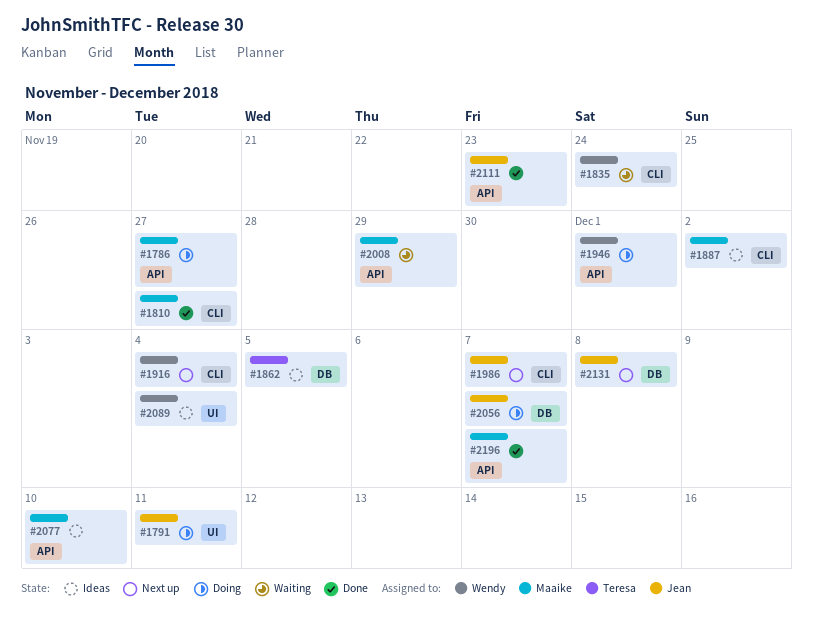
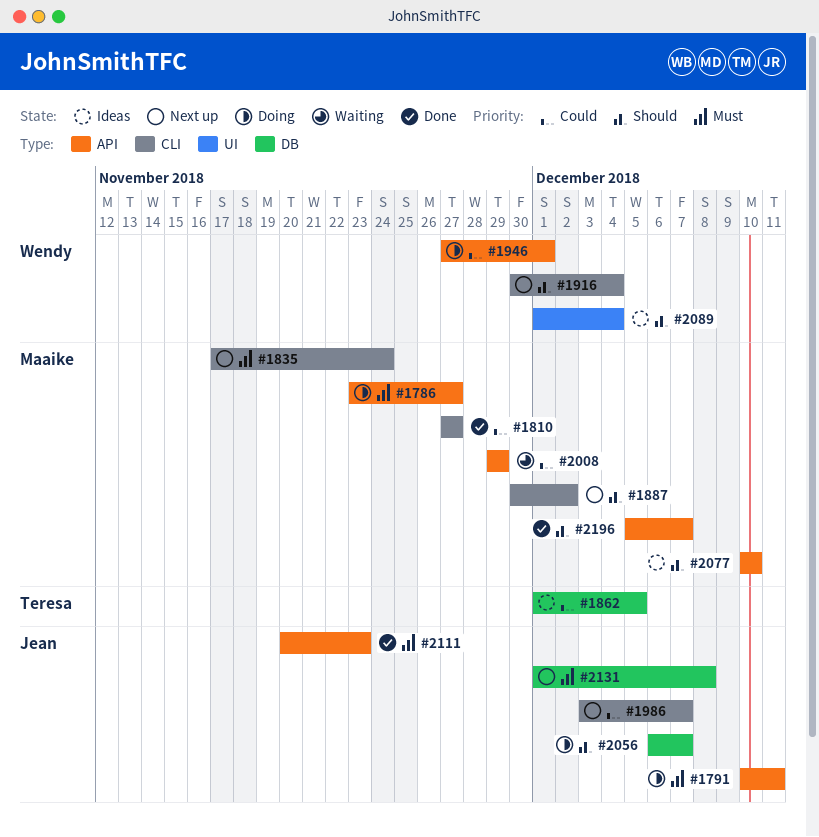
#1791, label: UI -> API
#1835, status: Waiting -> Next up
#1835, owner: Wendy -> Maaike
#1887, status: Ideas -> Next up

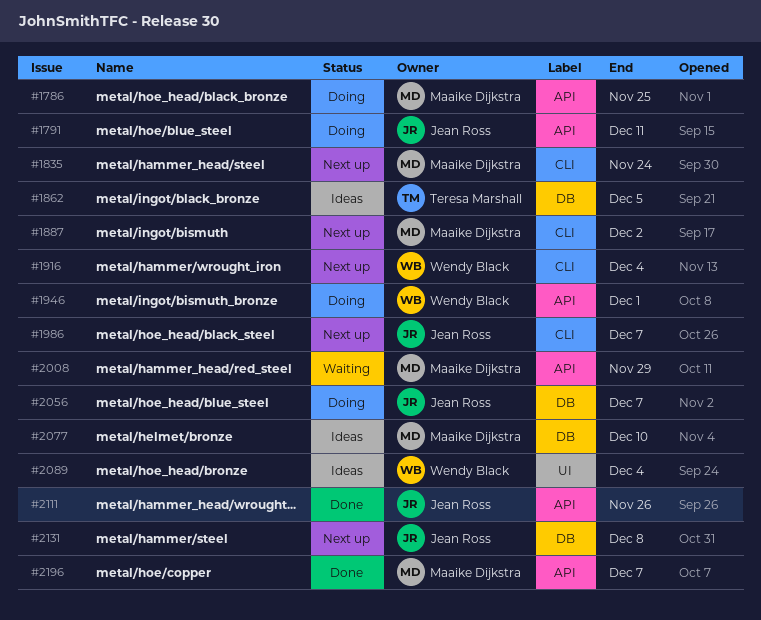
#1786, due: Nov 27 -> Nov 25
#1810: present -> none
#2077, label: API -> DB
#2111, due: Nov 23 -> Nov 26

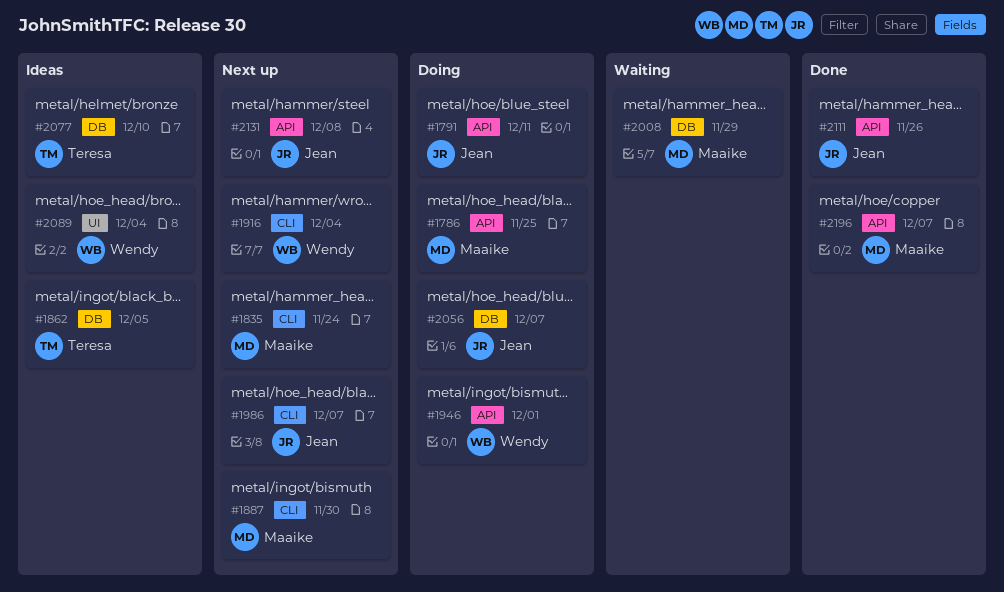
#1887, due: Dec 2 -> Nov 30
#2008, label: API -> DB
#2077, owner: Maaike Dijkstra -> Teresa Marshall
#2131, label: DB -> API

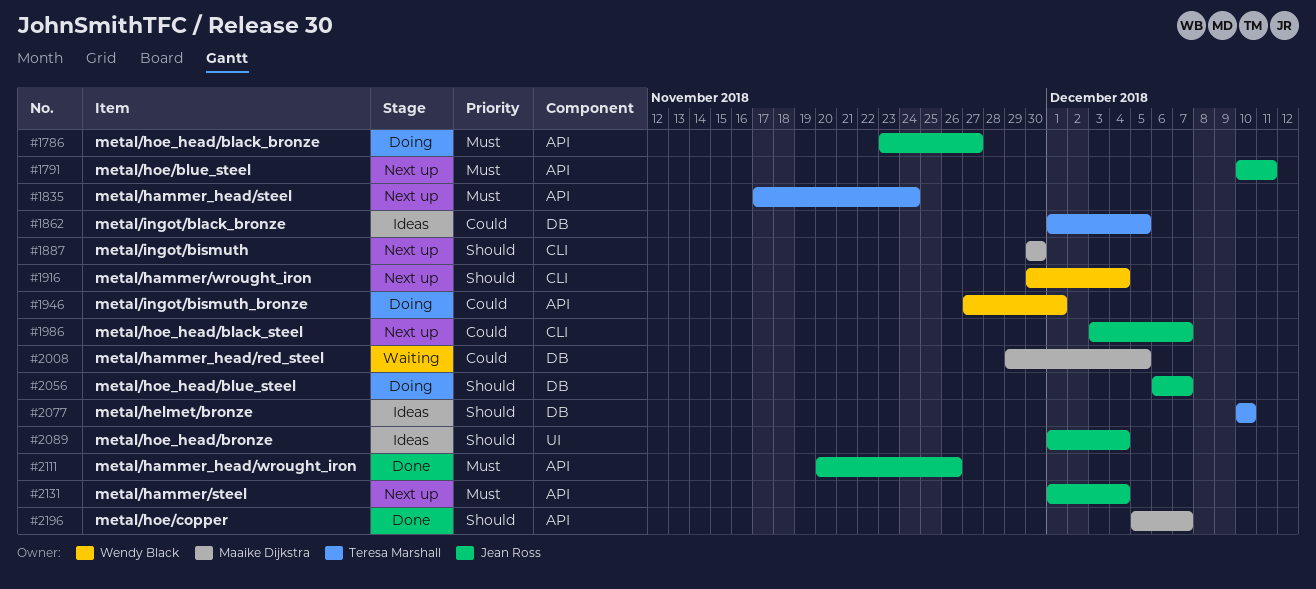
#1786, owner: Maaike Dijkstra -> Jean Ross
#1786, due: Nov 25 -> Nov 27
#1791, status: Doing -> Next up
#1835, owner: Maaike Dijkstra -> Teresa Marshall
#1835, label: CLI -> API
#2008, due: Nov 29 -> Dec 5
#2089, owner: Wendy Black -> Jean Ross
#2131, due: Dec 8 -> Dec 4

